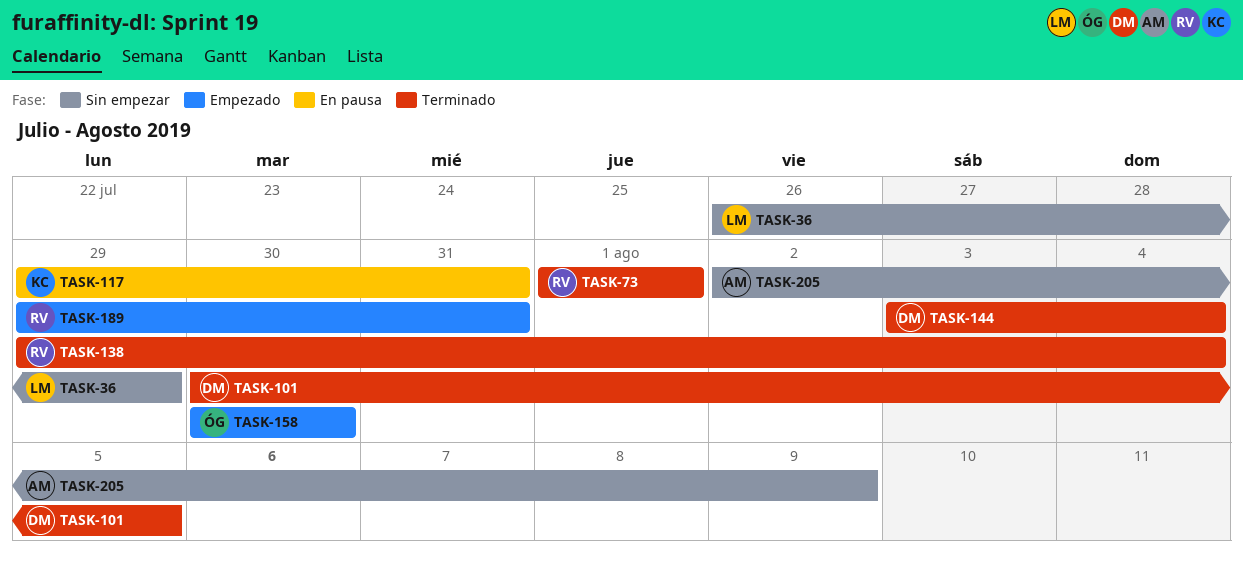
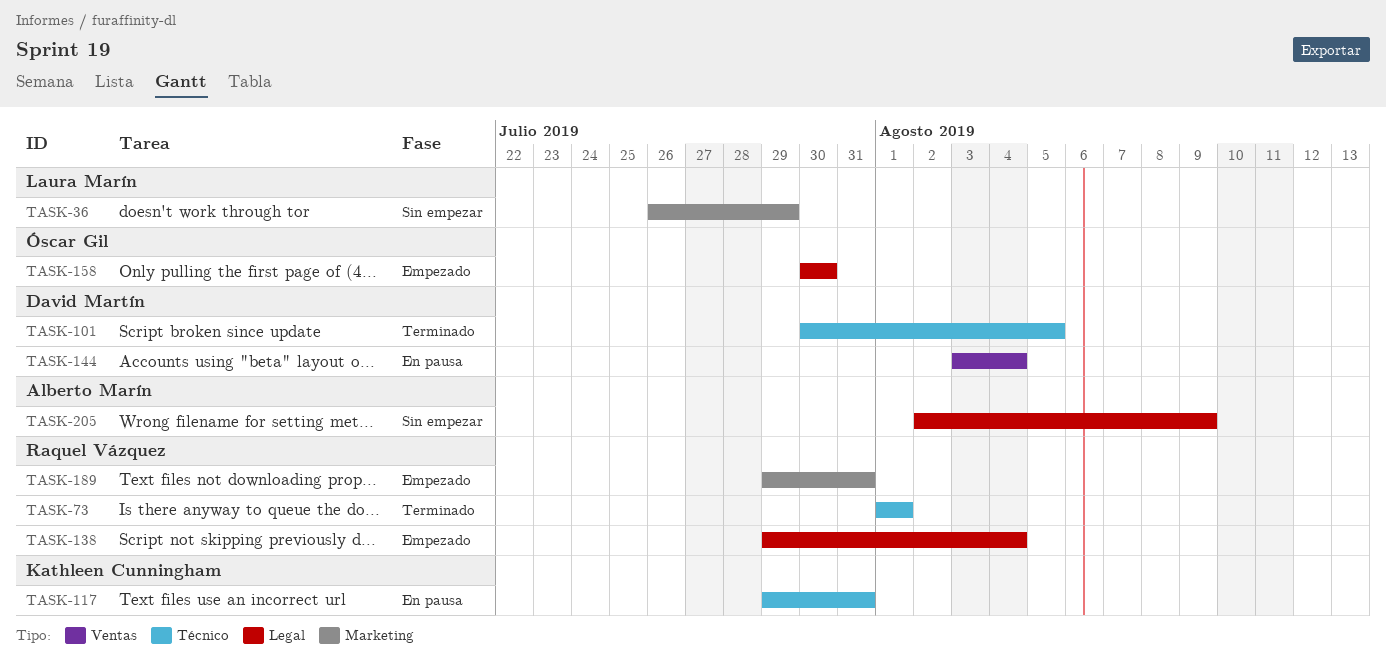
TASK-138, status: Terminado -> Empezado
TASK-144, status: Terminado -> En pausa

